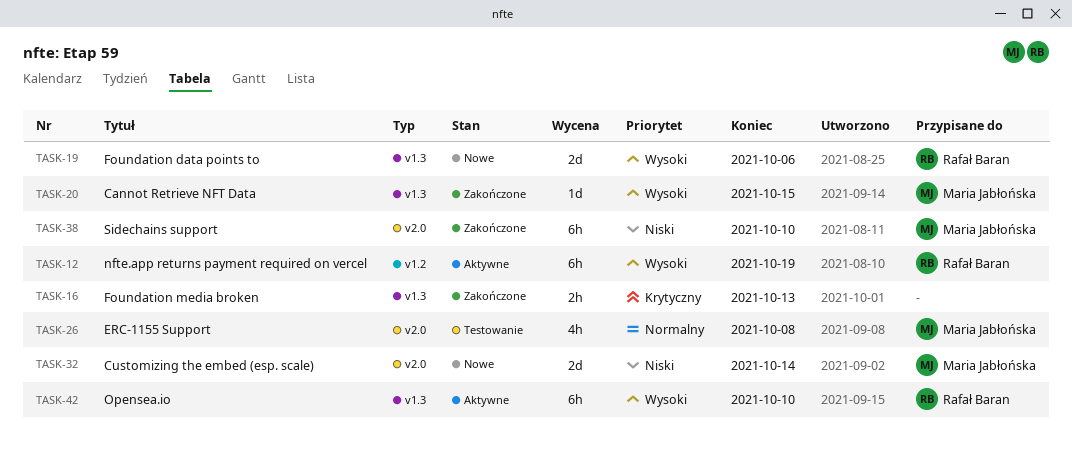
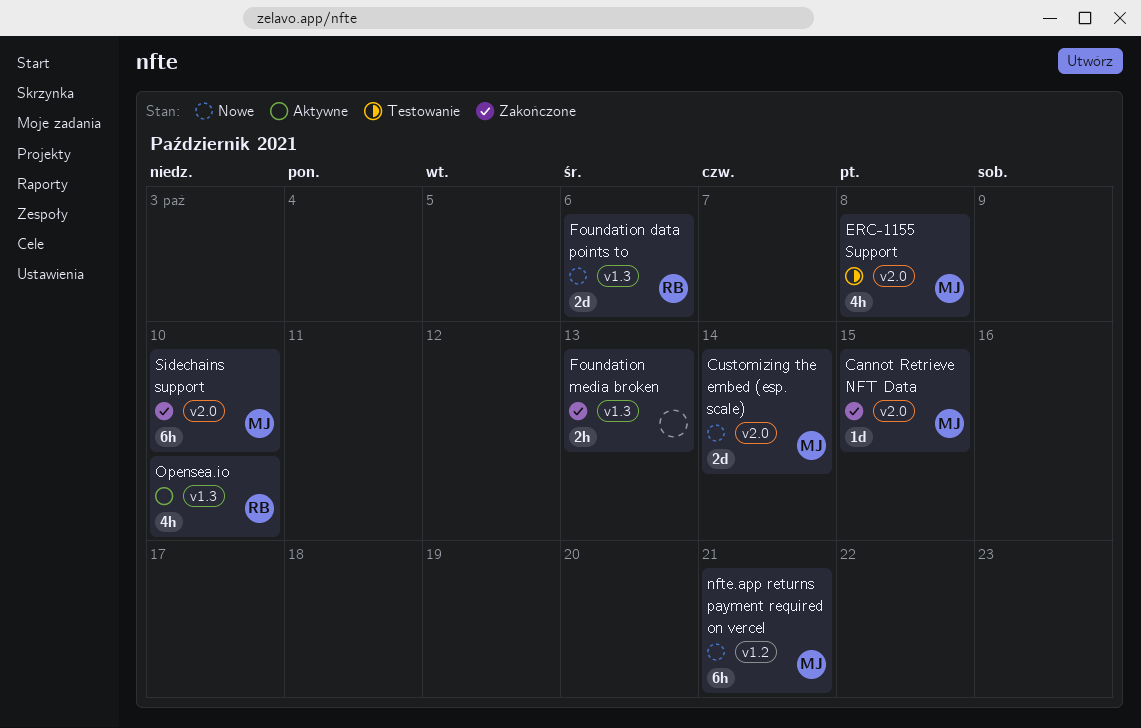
Cannot Retrieve NFT Data, label: v1.3 -> v2.0
nfte.app returns payment required on vercel, status: Aktywne -> Nowe
nfte.app returns payment required on vercel, owner: Rafał Baran -> Maria Jabłońska
nfte.app returns payment required on vercel, due: Oct 19 -> Oct 21
Opensea.io, estimate: 6h -> 4h

